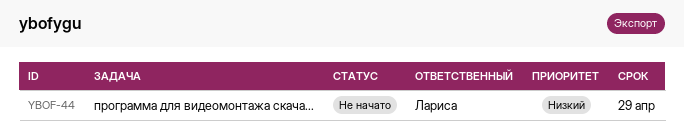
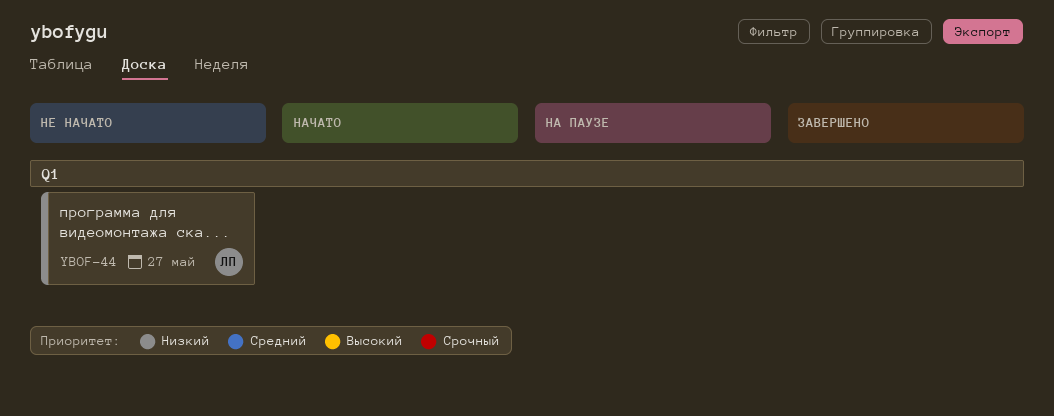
YBOF-44, due: Apr 29 -> May 27

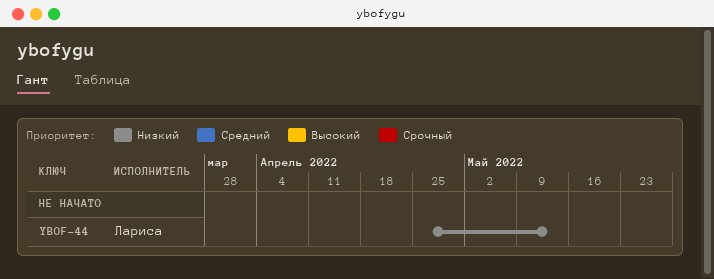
YBOF-44, due: May 27 -> May 13

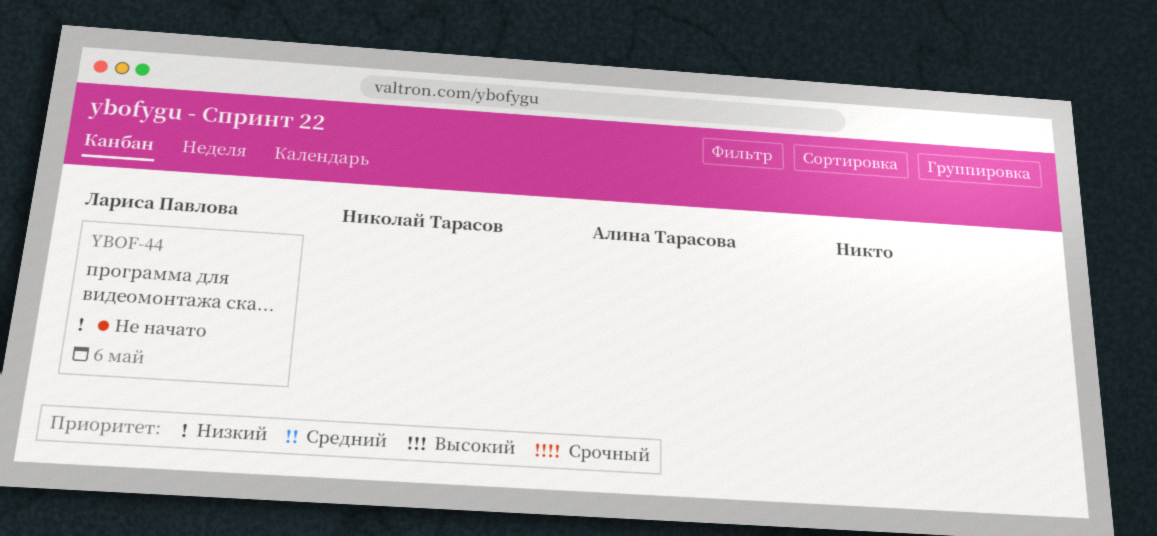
YBOF-44, due: May 13 -> May 6

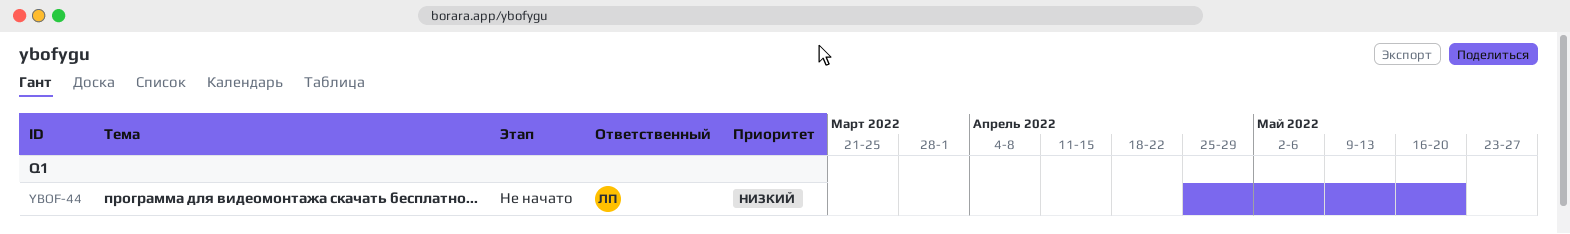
YBOF-44, due: May 6 -> May 20

